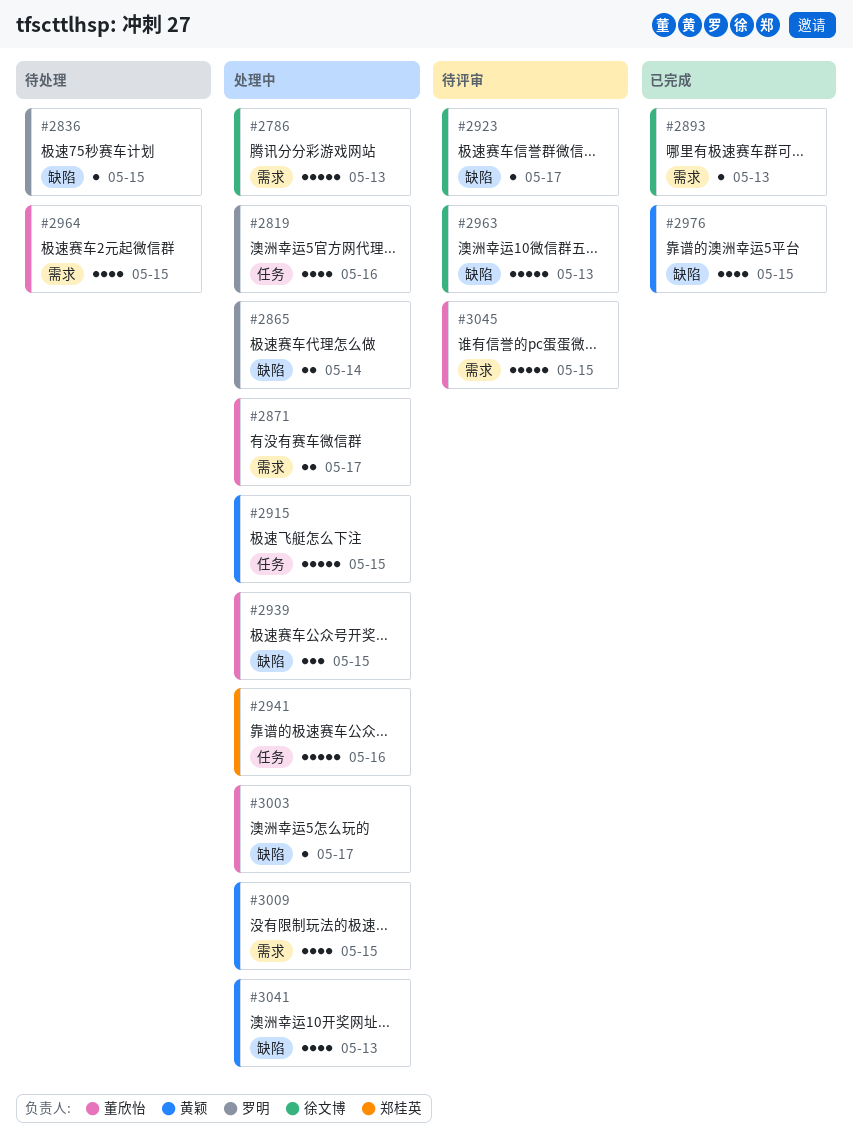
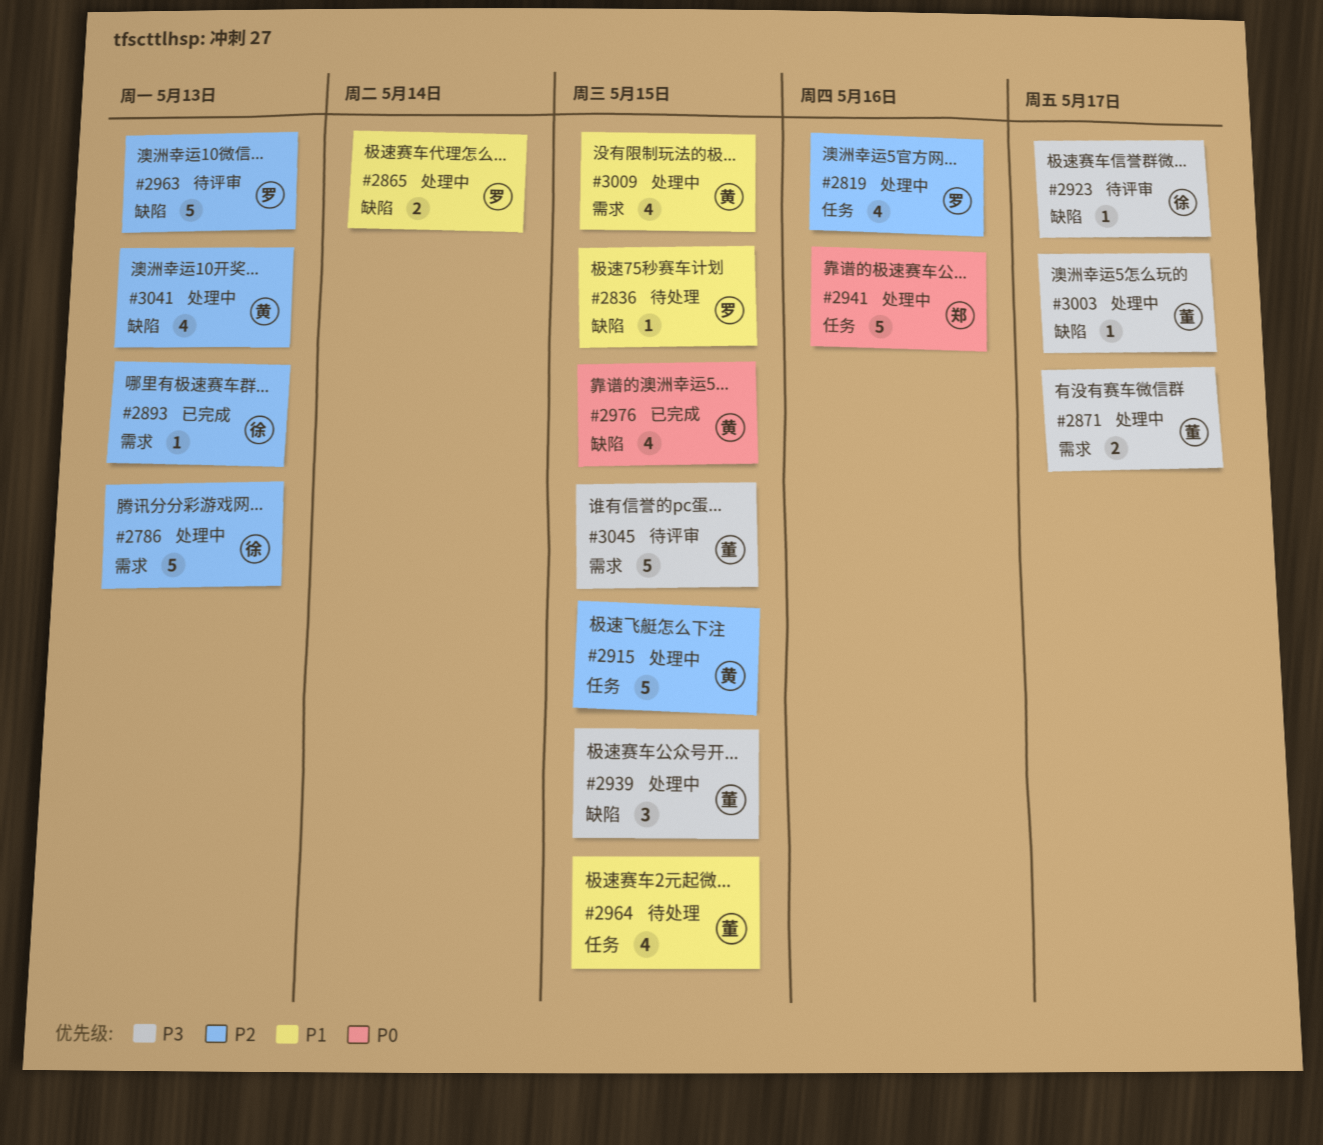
#2963, owner: 徐文博 -> 罗明
#2964, label: 需求 -> 任务

